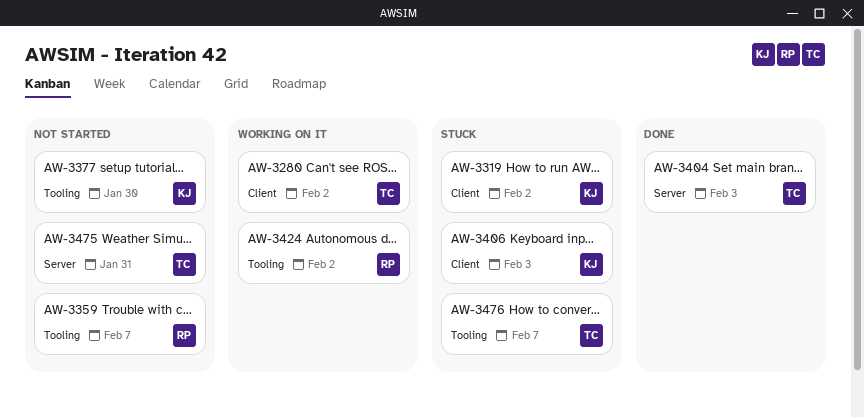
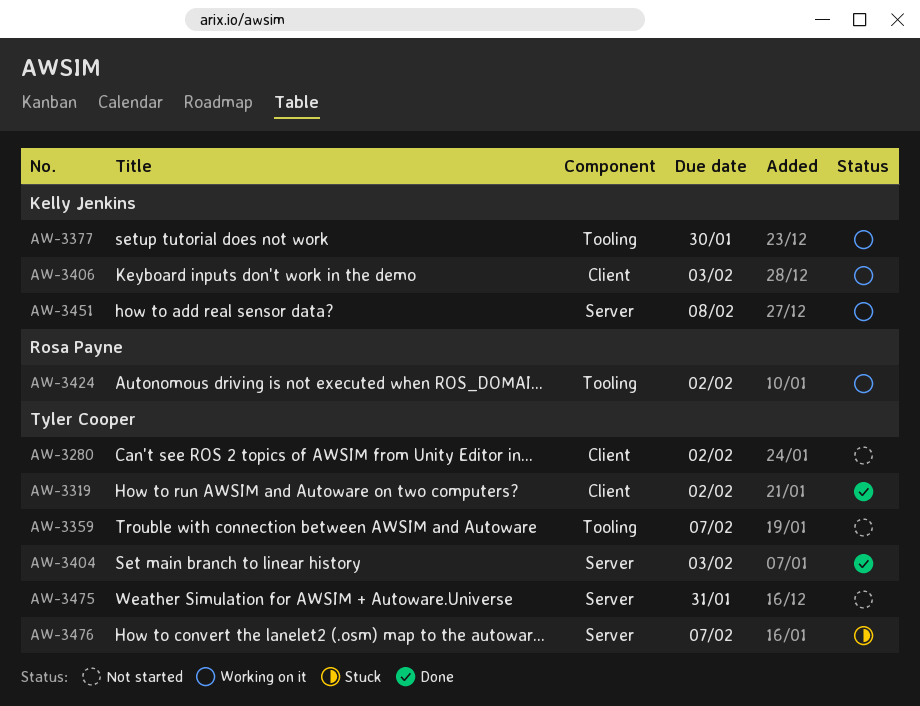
AW-3280, status: Working on it -> Not started
AW-3319, status: Stuck -> Done
AW-3319, owner: Kelly Jenkins -> Tyler Cooper
AW-3359, owner: Rosa Payne -> Tyler Cooper
AW-3377, status: Not started -> Working on it
AW-3406, status: Stuck -> Working on it
AW-3451: none -> present
AW-3476, label: Tooling -> Server

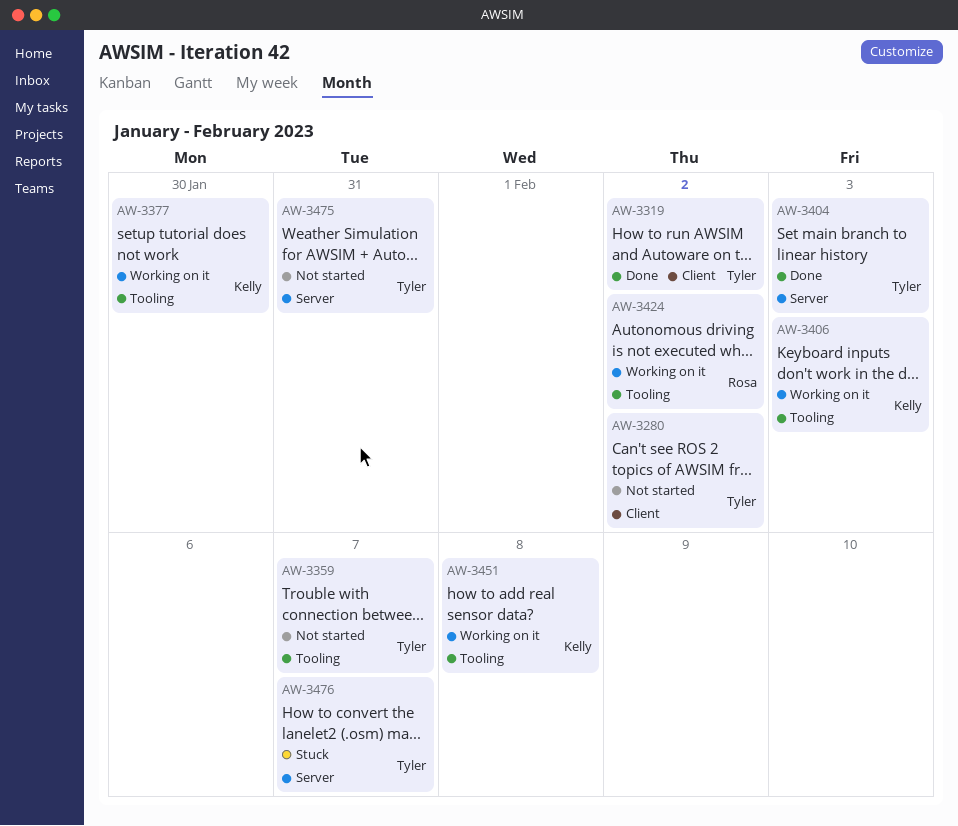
AW-3406, label: Client -> Tooling
AW-3451, label: Server -> Tooling

